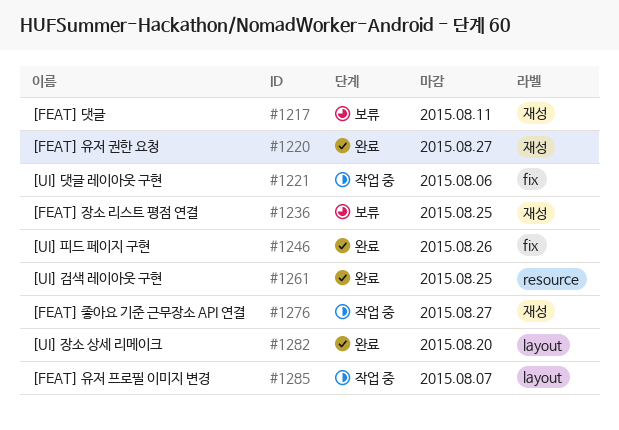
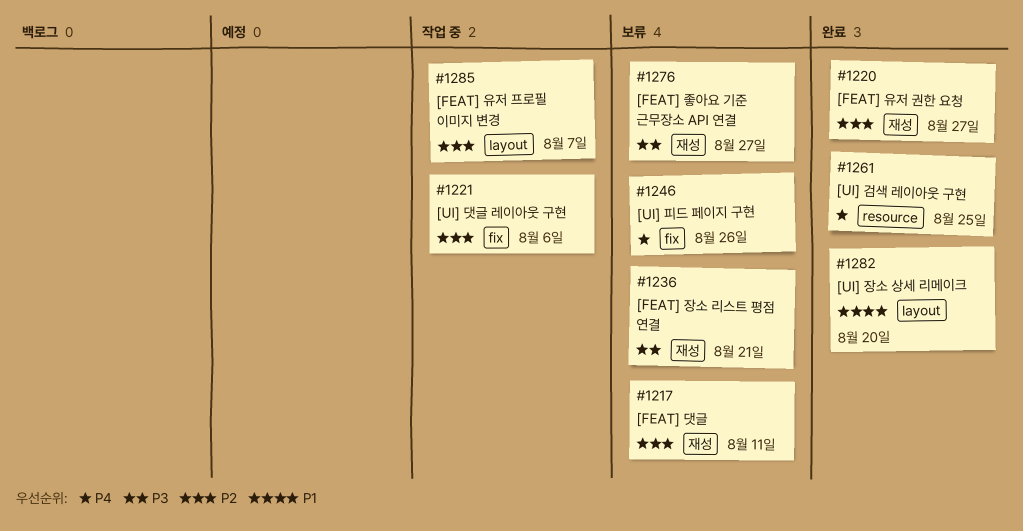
#1236, due: Aug 25 -> Aug 21
#1246, status: 완료 -> 보류
#1276, status: 작업 중 -> 보류

